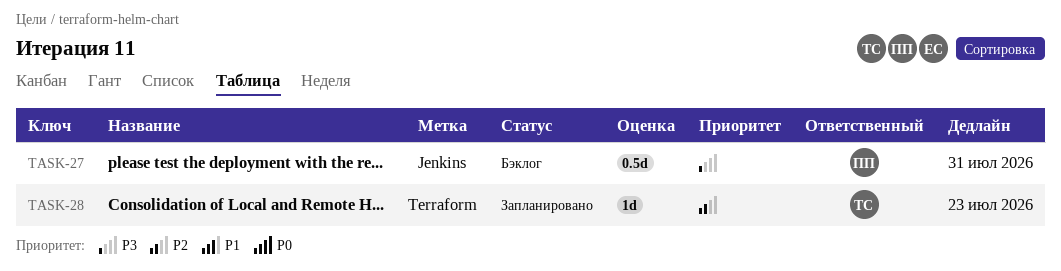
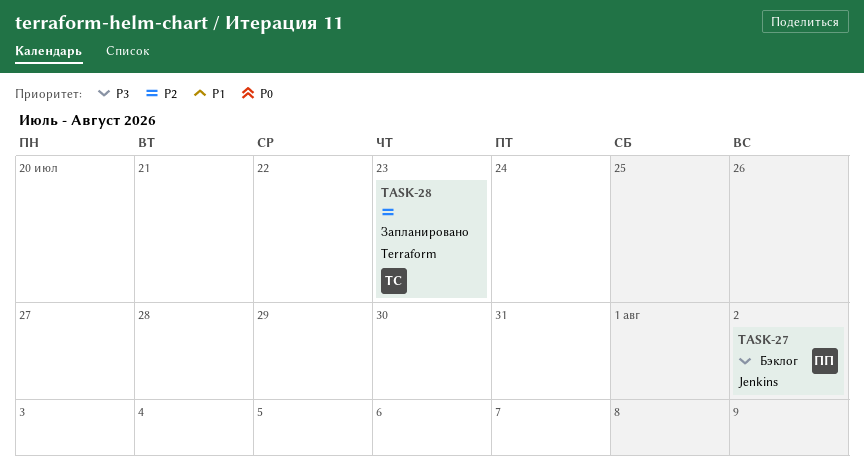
TASK-27, due: Jul 31 -> Aug 2

